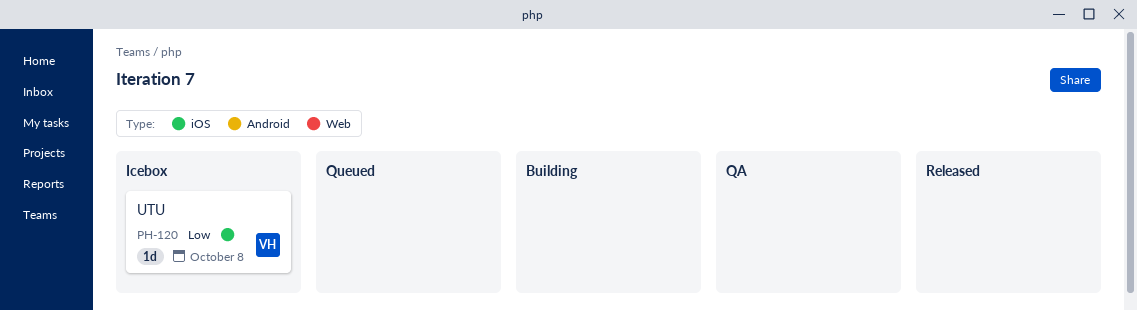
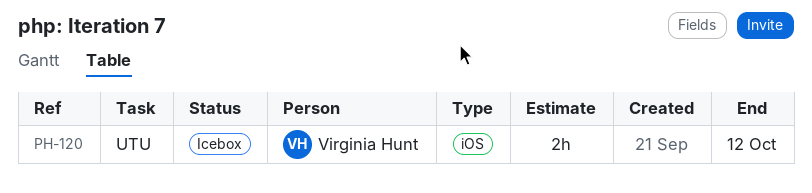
PH-120, estimate: 1d -> 2h
PH-120, due: Oct 8 -> Oct 12

